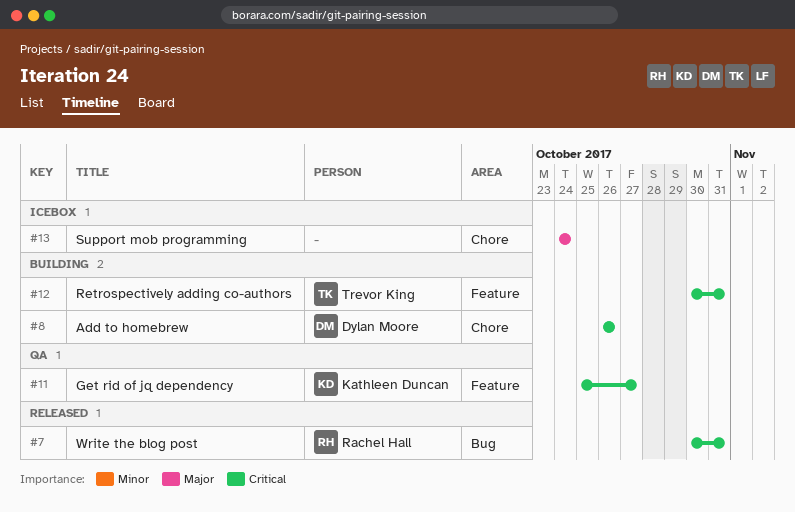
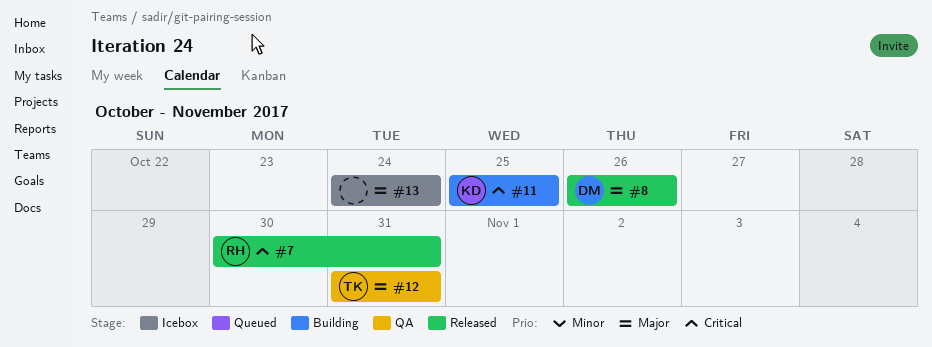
#8, status: Building -> Released
#8, priority: Critical -> Major
#11, status: QA -> Building
#11, due: Oct 27 -> Oct 25
#12, status: Building -> QA
#12, priority: Critical -> Major
#12, start: Oct 30 -> Oct 31

